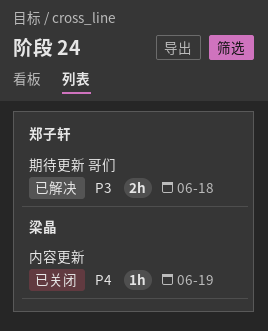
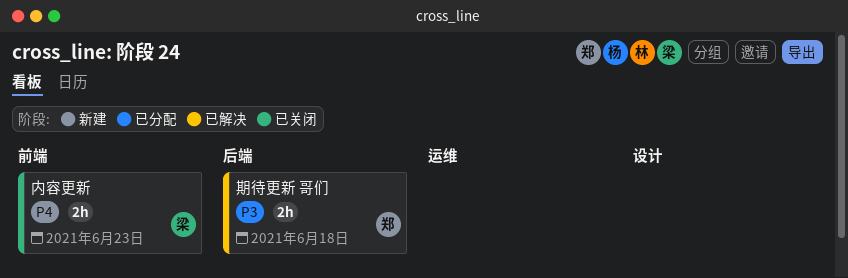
内容更新, estimate: 1h -> 2h
内容更新, due: Jun 19 -> Jun 23

